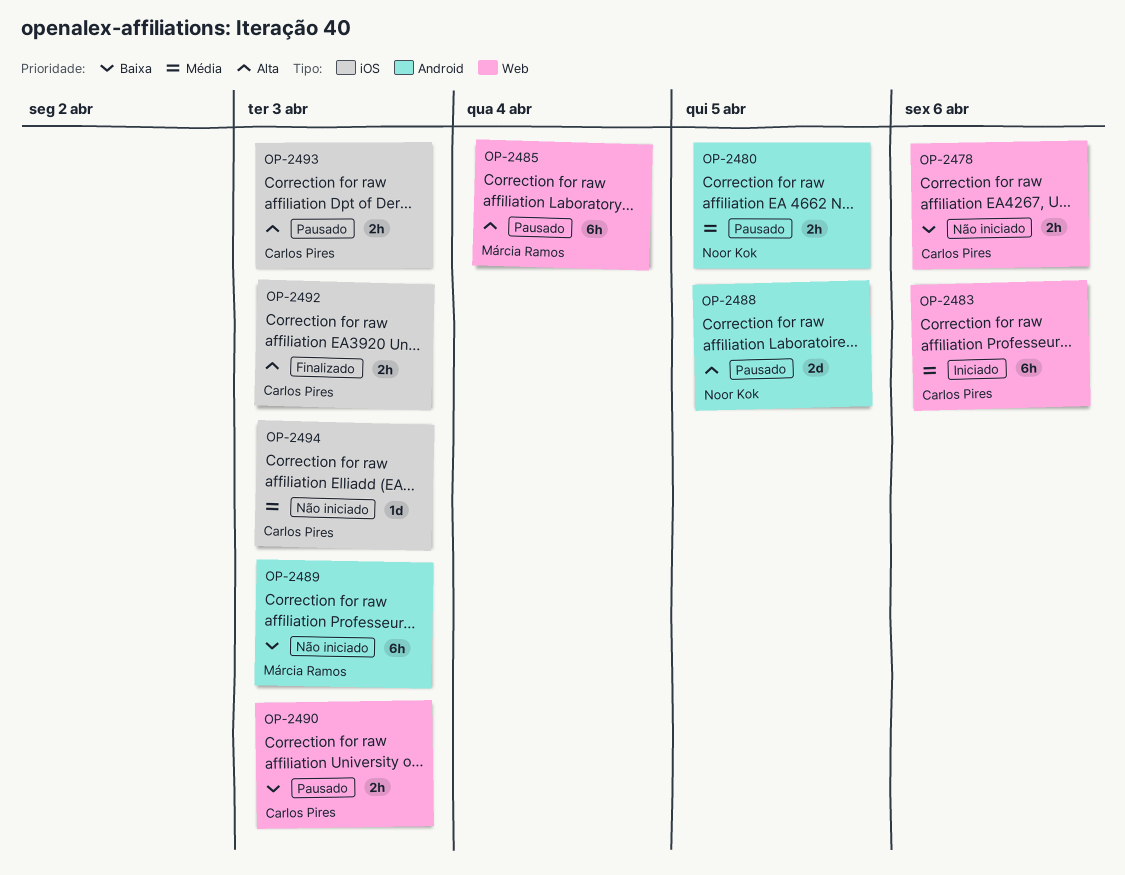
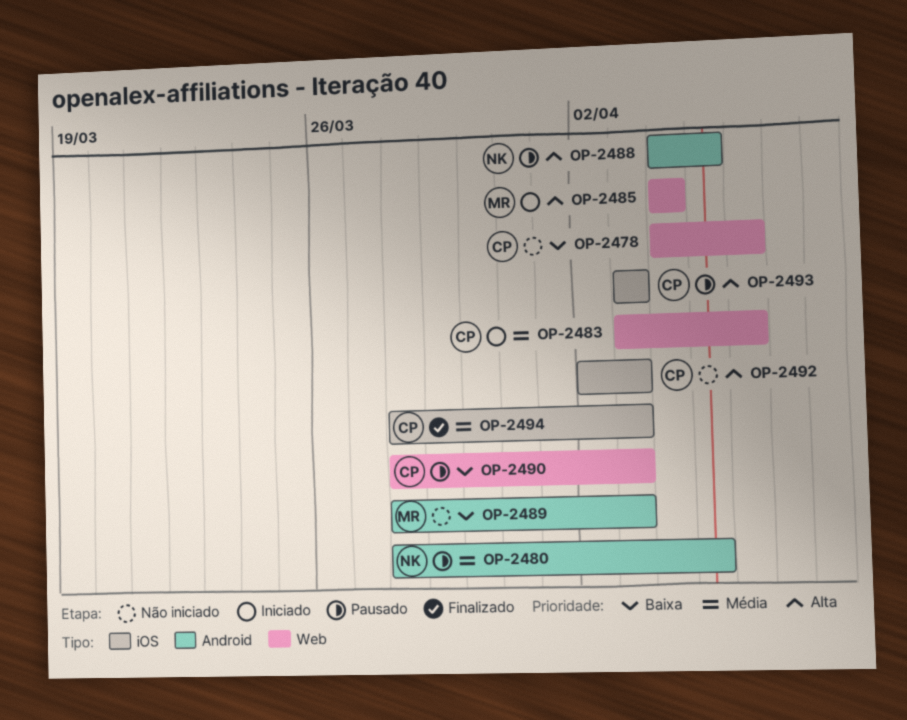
OP-2485, status: Pausado -> Iniciado
OP-2492, status: Finalizado -> Não iniciado
OP-2494, status: Não iniciado -> Finalizado

